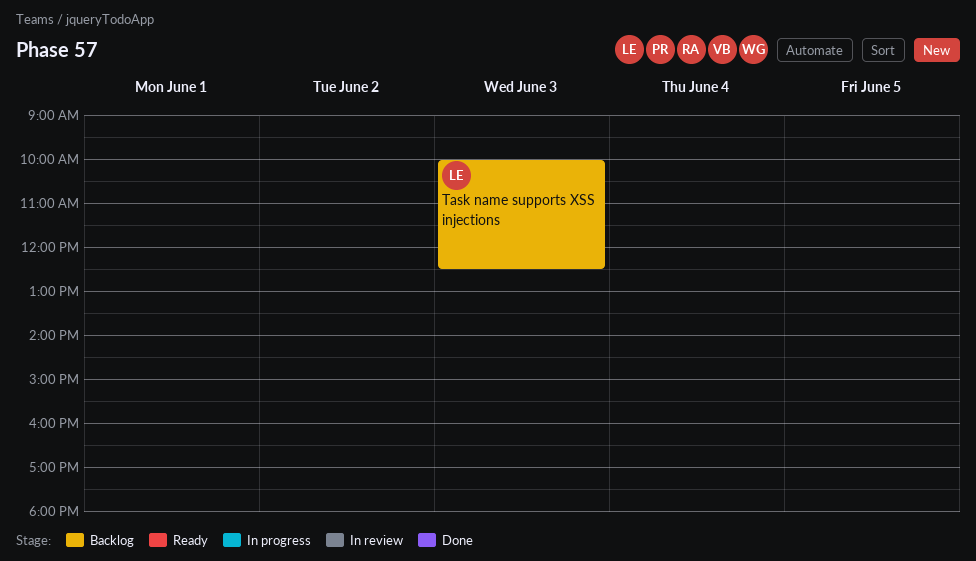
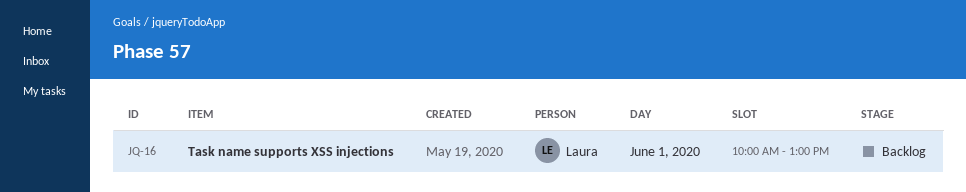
Task name supports XSS injections, day: Jun 3 -> Jun 1
Task name supports XSS injections, ends: 12:30 -> 13:00

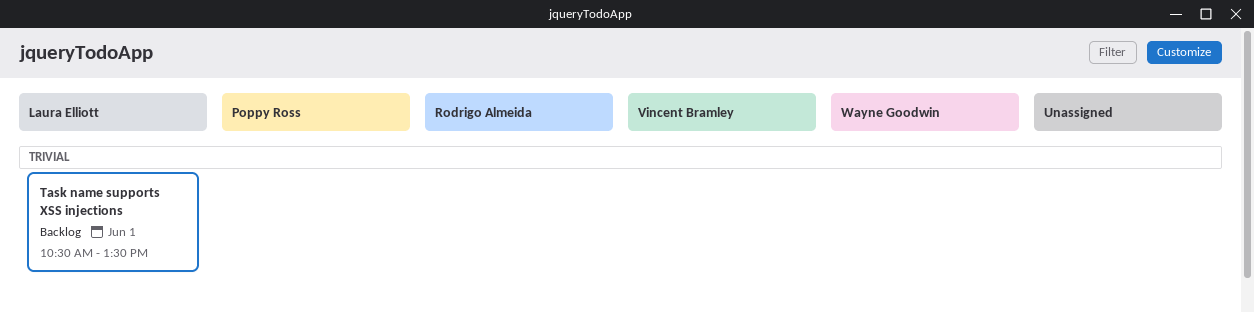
Task name supports XSS injections, begins: 10:00 -> 10:30
Task name supports XSS injections, ends: 13:00 -> 13:30

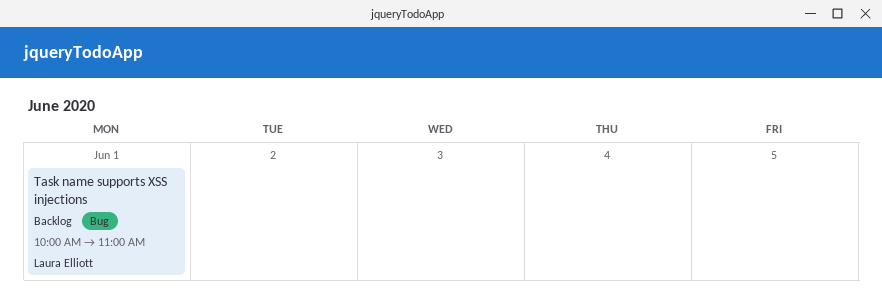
Task name supports XSS injections, begins: 10:30 -> 10:00
Task name supports XSS injections, ends: 13:30 -> 11:00

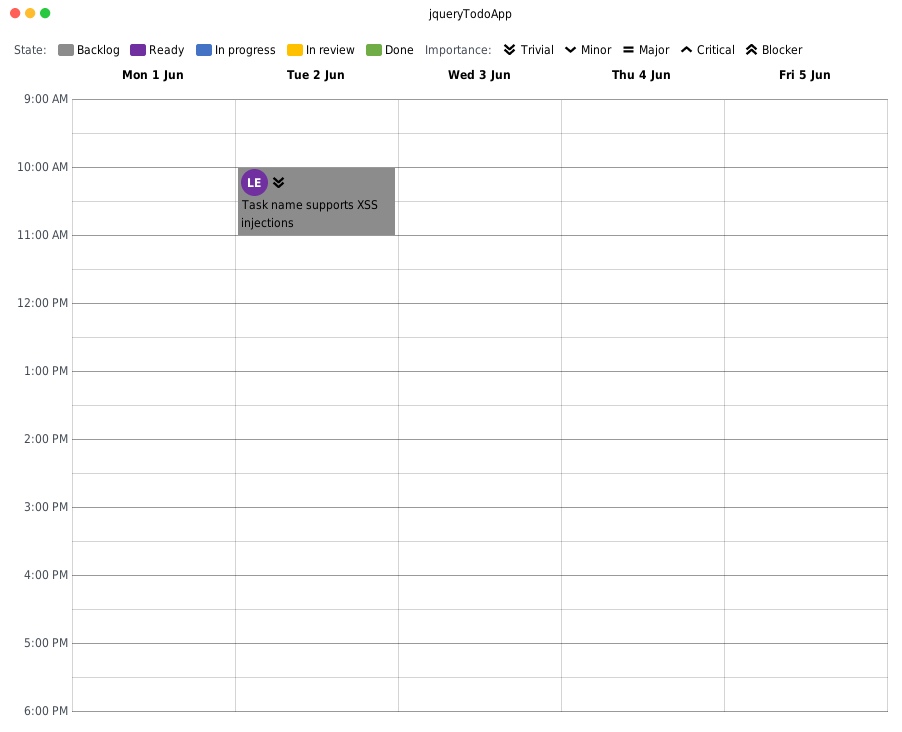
Task name supports XSS injections, day: Jun 1 -> Jun 2

